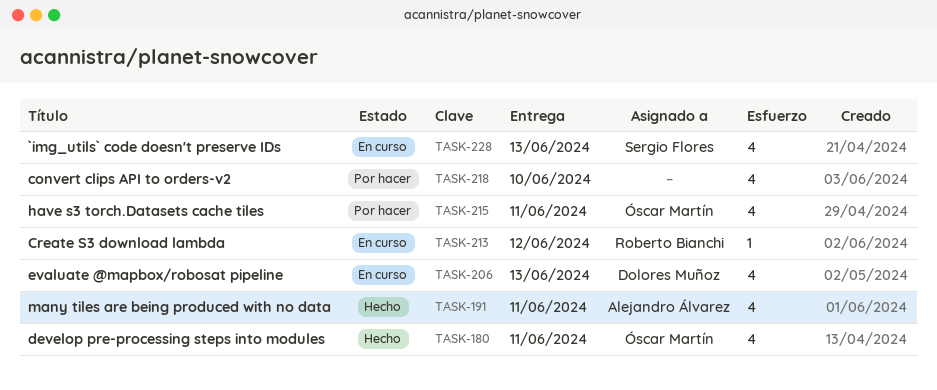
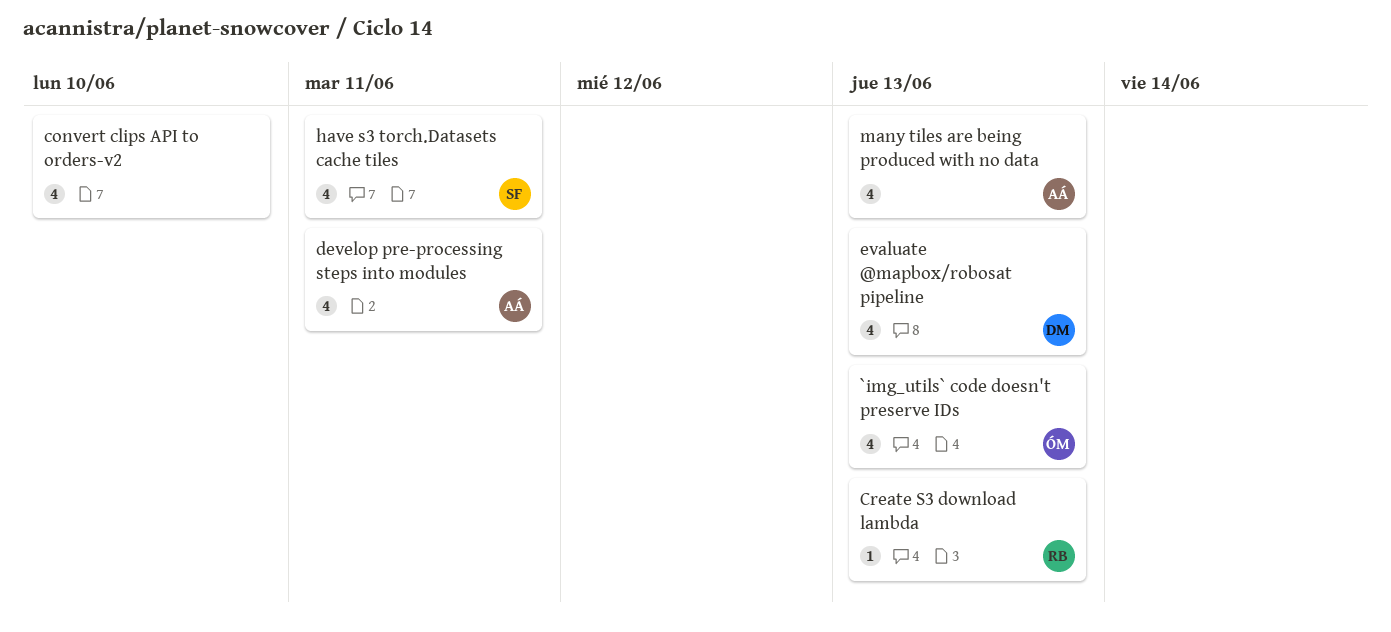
`img_utils` code doesn't preserve IDs, owner: Sergio Flores -> Óscar Martín
Create S3 download lambda, due: Jun 12 -> Jun 13
develop pre-processing steps into modules, owner: Óscar Martín -> Alejandro Álvarez
have s3 torch.Datasets cache tiles, owner: Óscar Martín -> Sergio Flores
many tiles are being produced with no data, due: Jun 11 -> Jun 13

